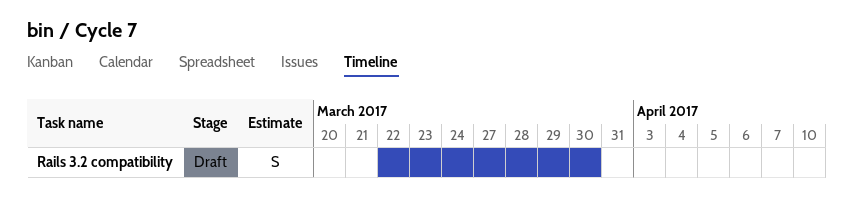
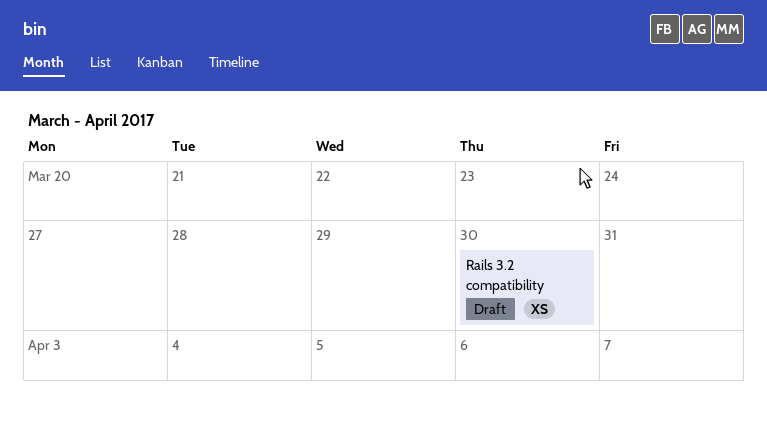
Rails 3.2 compatibility, estimate: S -> XS

